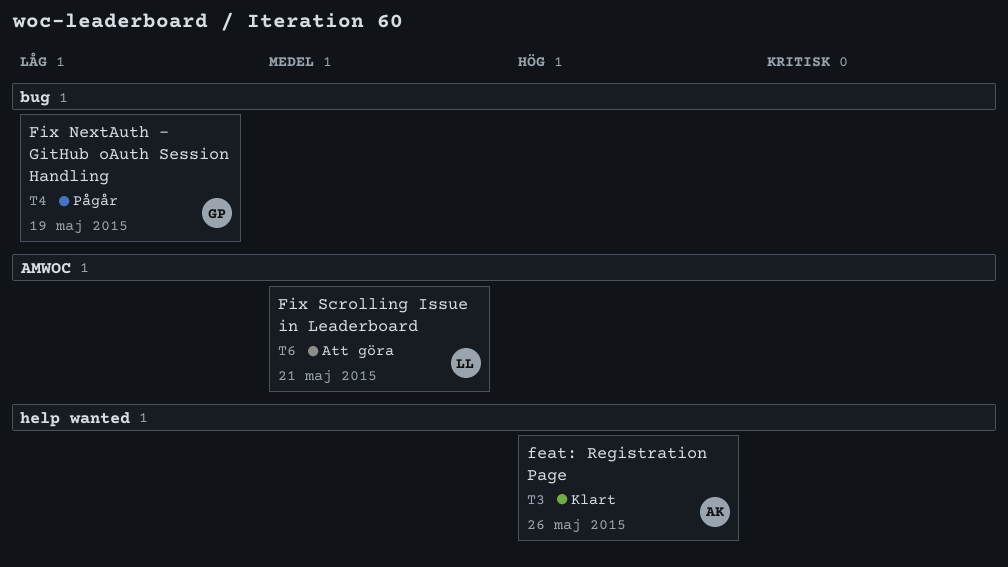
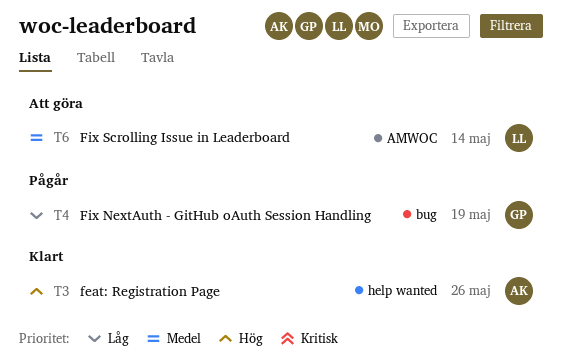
T6, due: May 21 -> May 14

